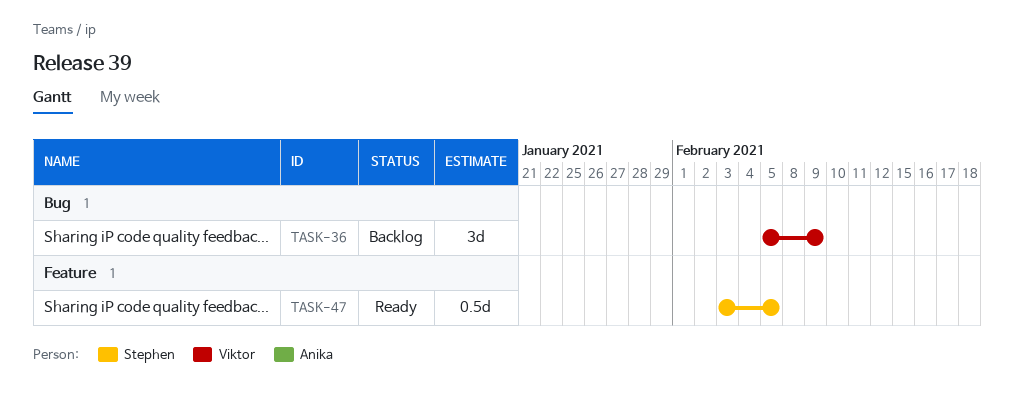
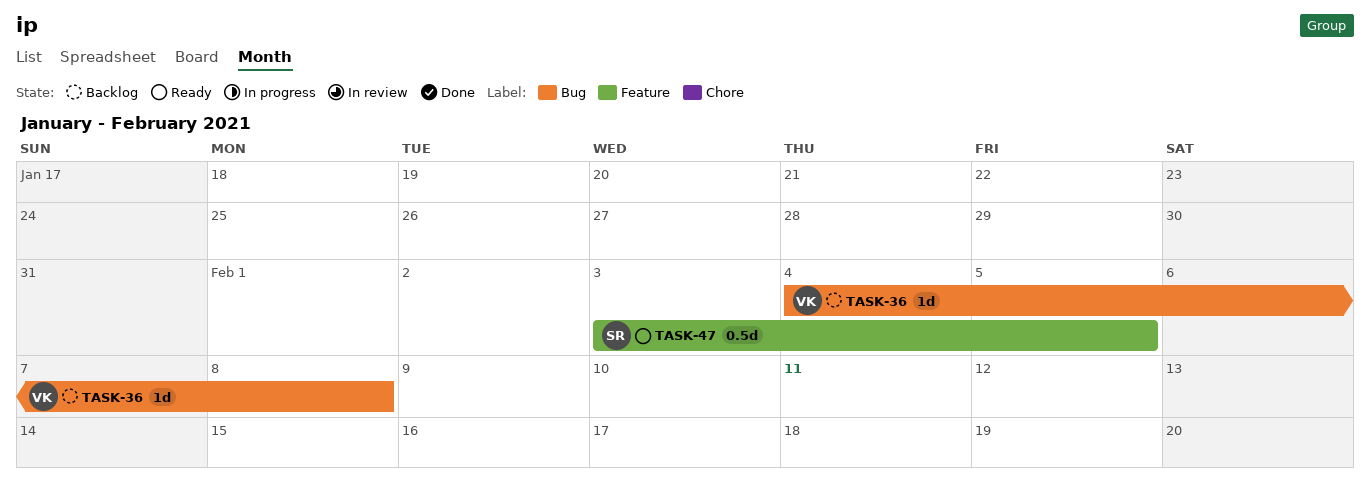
TASK-36, estimate: 3d -> 1d
TASK-36, start: Feb 5 -> Feb 4
TASK-36, due: Feb 9 -> Feb 8

